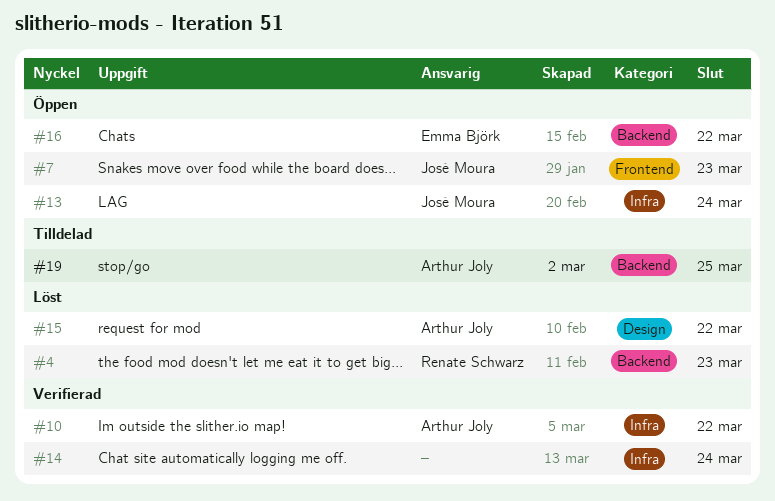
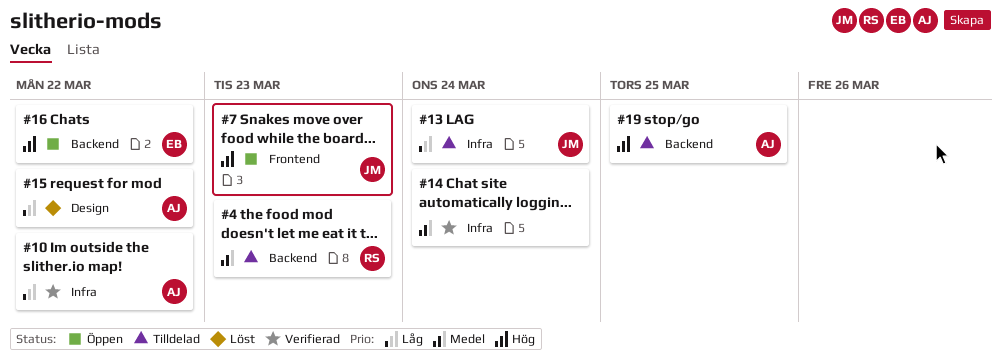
#4, status: Löst -> Tilldelad
#13, status: Öppen -> Tilldelad

